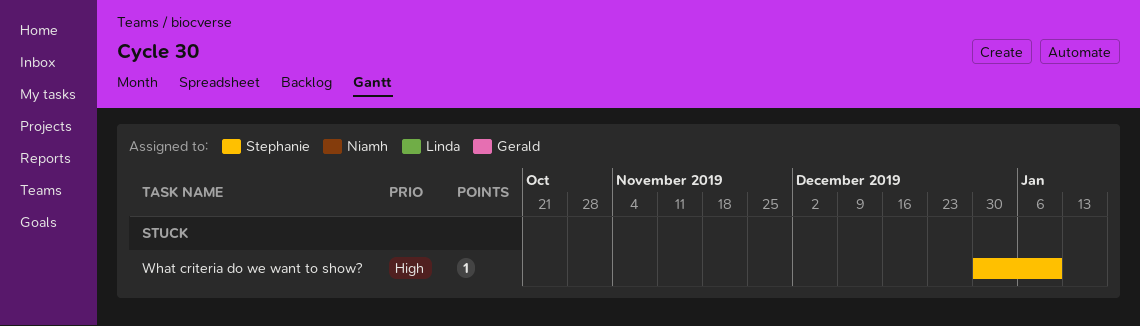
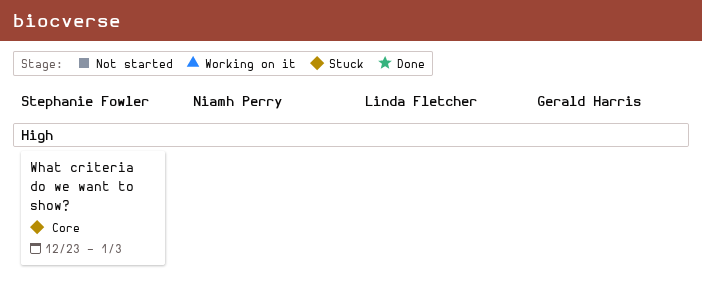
What criteria do we want to show?, start: Dec 30 -> Dec 23
What criteria do we want to show?, due: Jan 10 -> Jan 3

